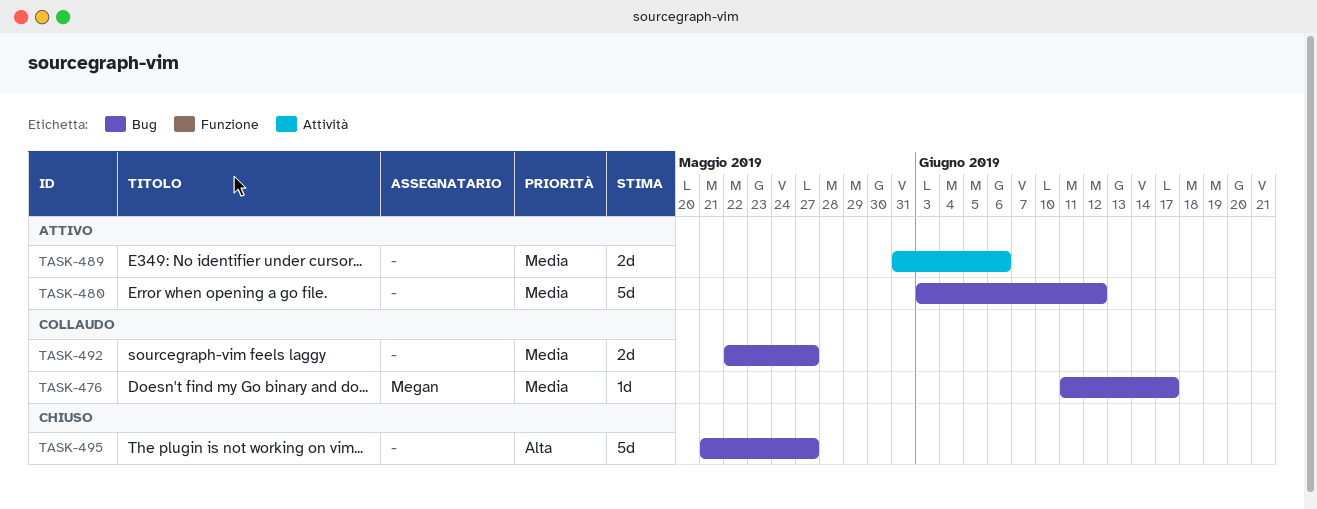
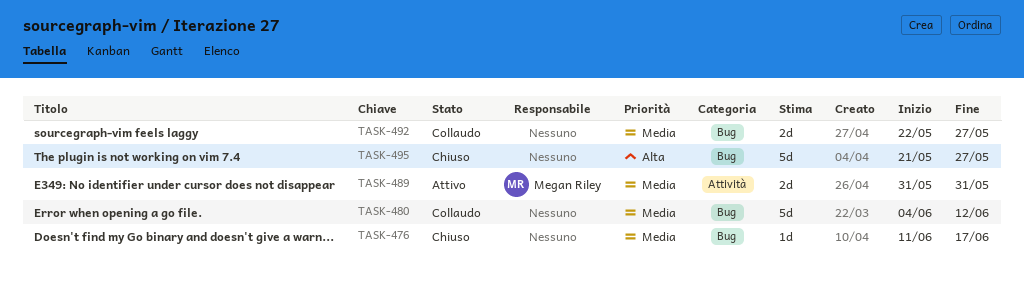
TASK-476, status: Collaudo -> Chiuso
TASK-476, owner: Megan Riley -> none
TASK-480, status: Attivo -> Collaudo
TASK-480, start: Jun 3 -> Jun 4
TASK-489, owner: none -> Megan Riley
TASK-489, due: Jun 6 -> May 31

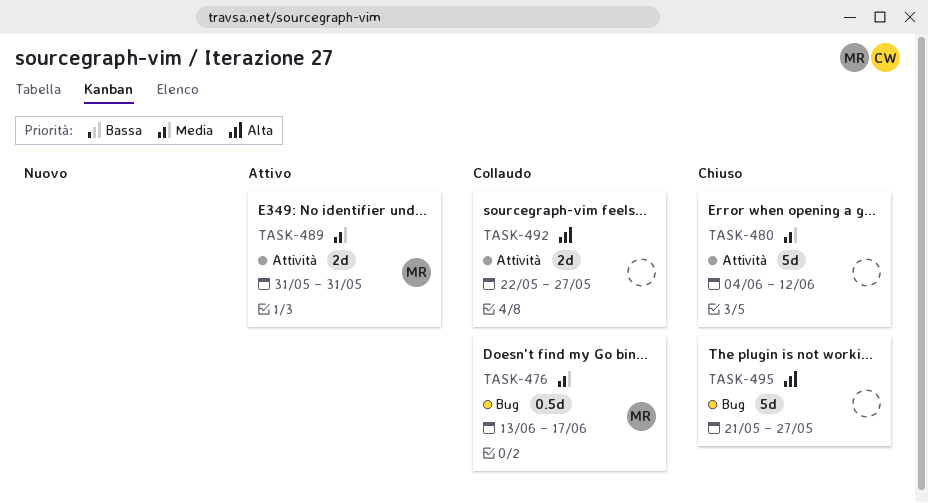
TASK-476, status: Chiuso -> Collaudo
TASK-476, owner: none -> Megan Riley
TASK-476, estimate: 1d -> 0.5d
TASK-476, start: Jun 11 -> Jun 13
TASK-480, status: Collaudo -> Chiuso
TASK-480, label: Bug -> Attività
TASK-492, priority: Media -> Alta
TASK-492, label: Bug -> Attività

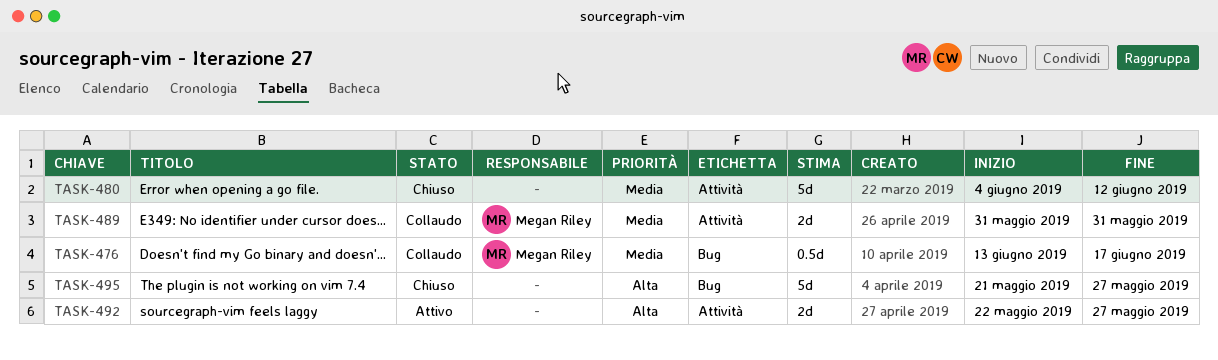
TASK-489, status: Attivo -> Collaudo
TASK-492, status: Collaudo -> Attivo

